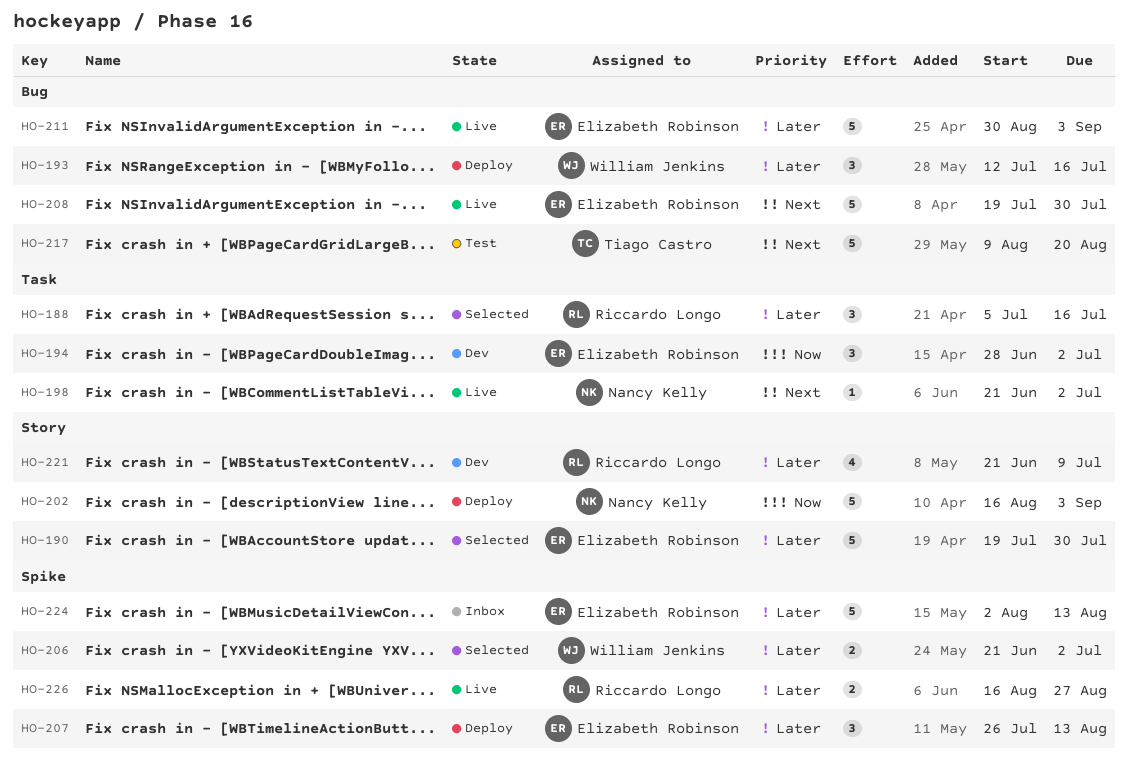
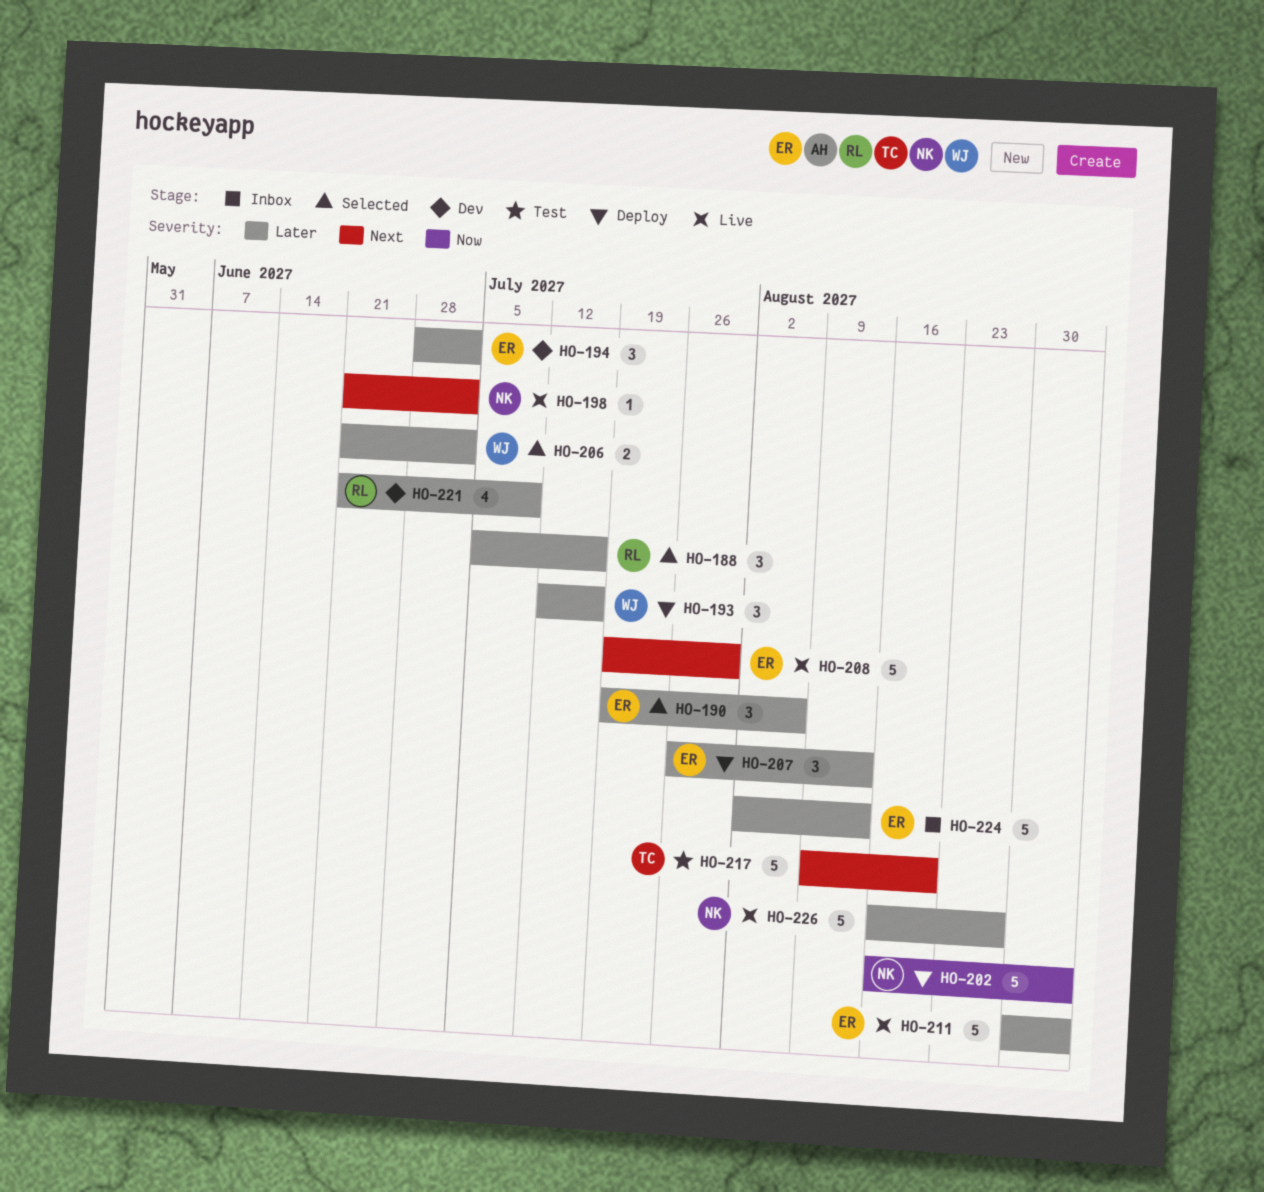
HO-190, estimate: 5 -> 3
HO-190, due: Jul 30 -> Aug 6
HO-194, priority: Now -> Later
HO-226, owner: Riccardo Longo -> Nancy Kelly
HO-226, estimate: 2 -> 5

